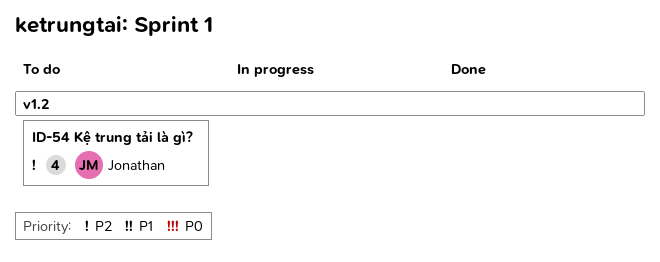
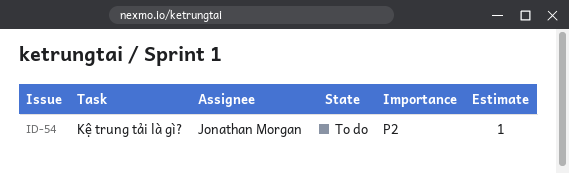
ID-54, estimate: 4 -> 1

